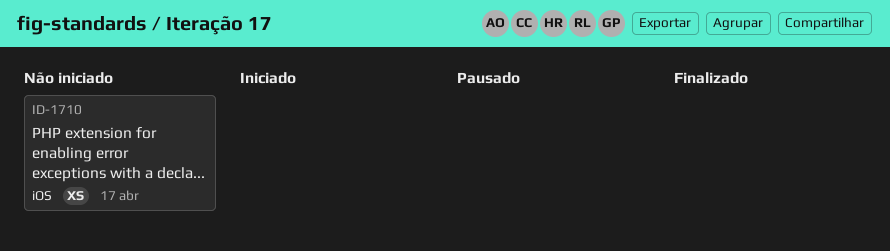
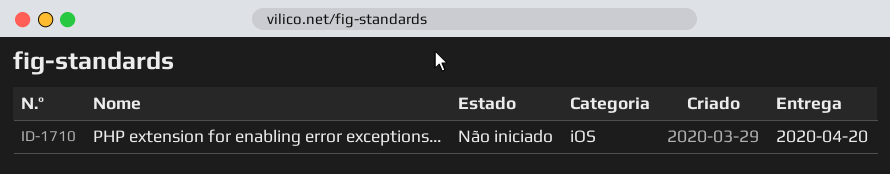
ID-1710, due: Apr 17 -> Apr 20

